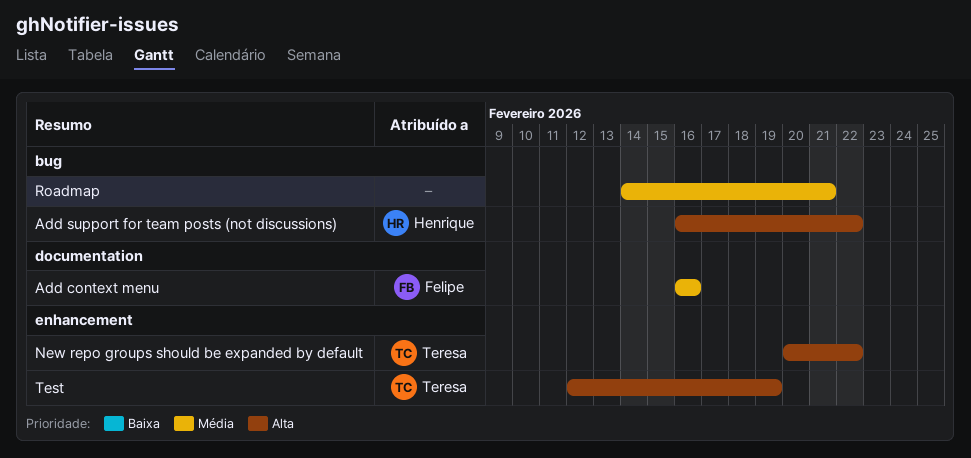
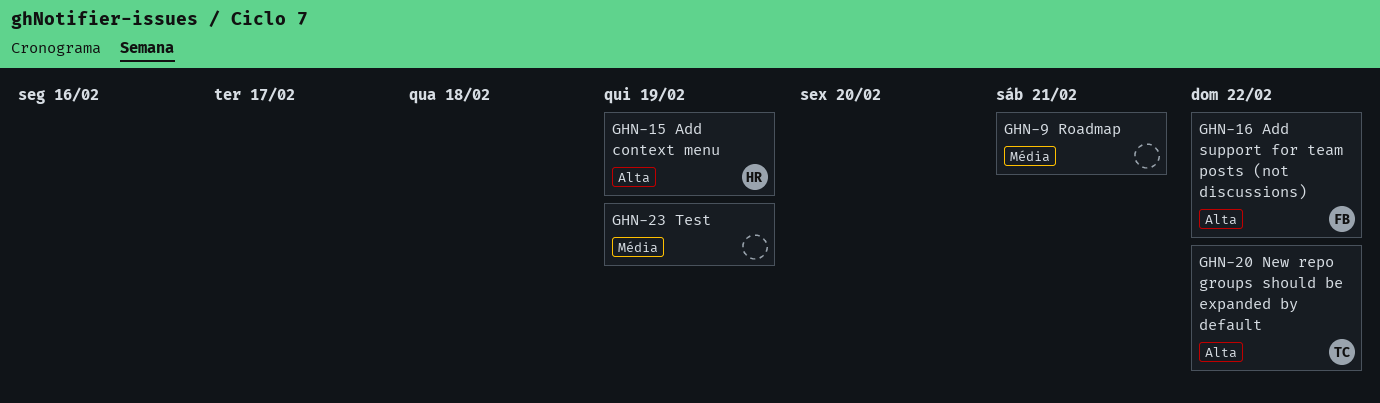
Add context menu, owner: Felipe -> Henrique
Add context menu, priority: Média -> Alta
Add context menu, due: Feb 16 -> Feb 19
Add support for team posts (not discussions), owner: Henrique -> Felipe
Test, owner: Teresa -> none
Test, priority: Alta -> Média

